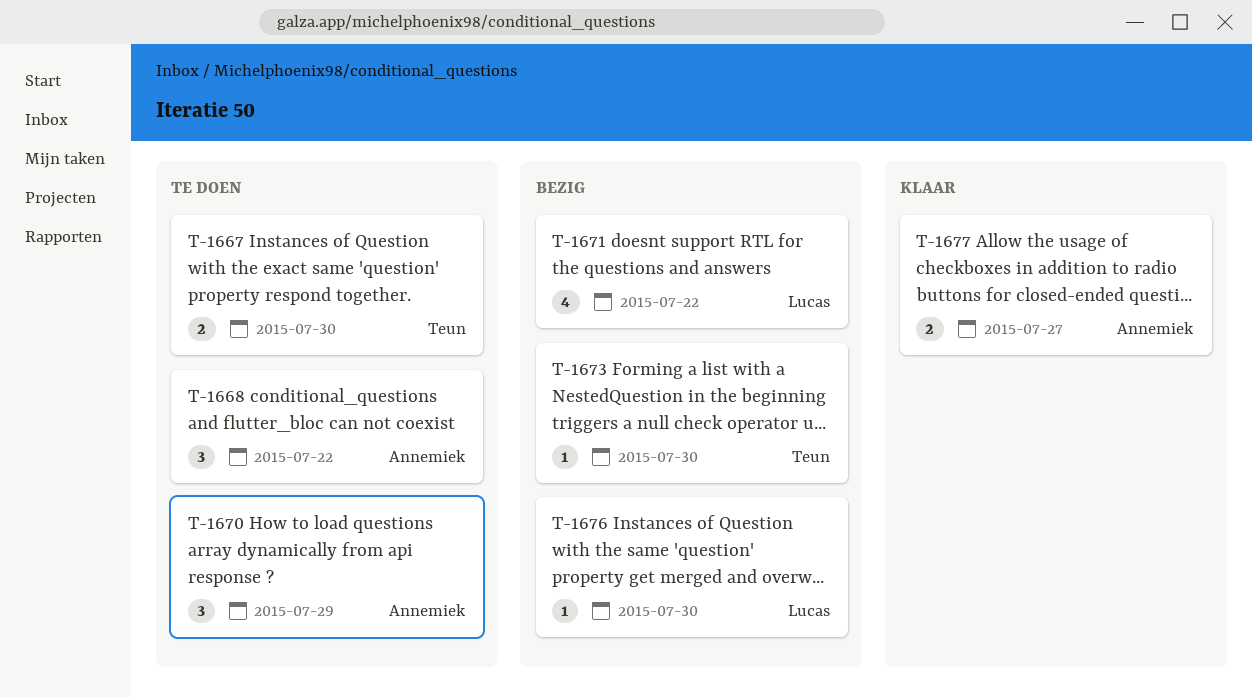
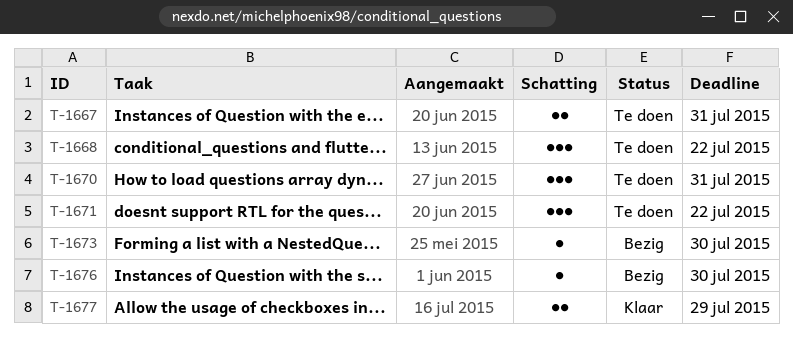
T-1667, due: Jul 30 -> Jul 31
T-1670, due: Jul 29 -> Jul 31
T-1671, status: Bezig -> Te doen
T-1671, estimate: 4 -> 3
T-1677, due: Jul 27 -> Jul 29

